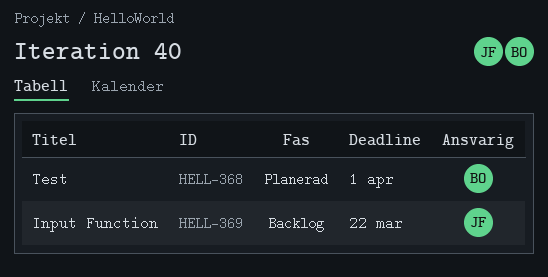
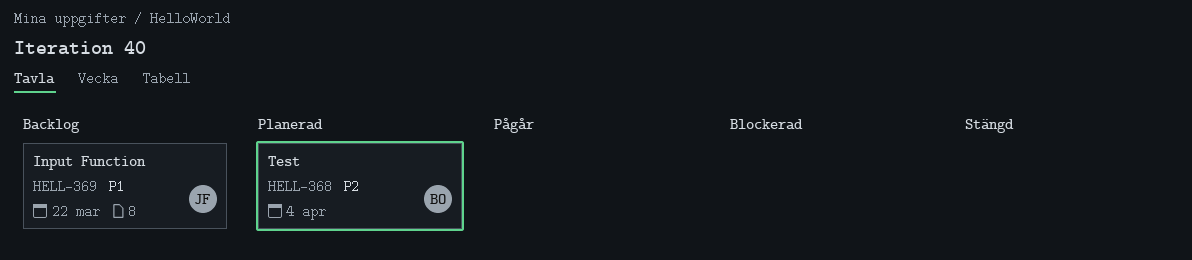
HELL-368, due: Apr 1 -> Apr 4

